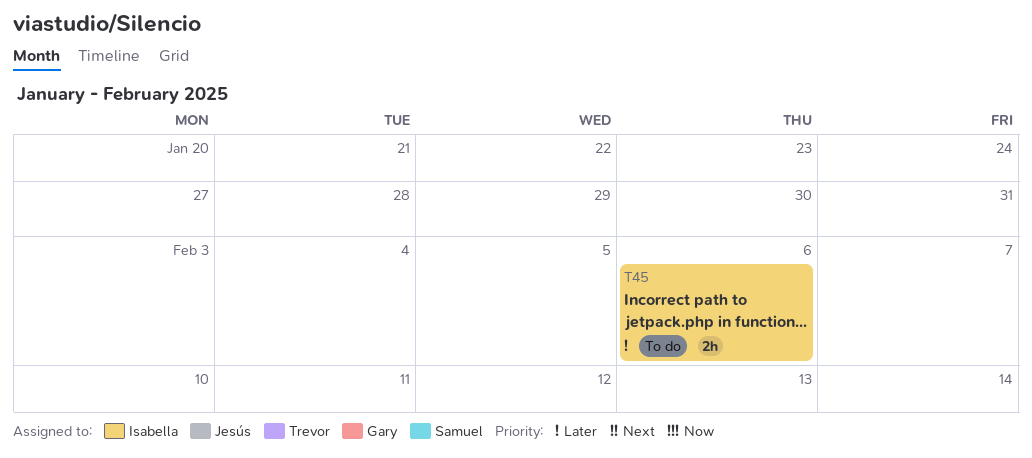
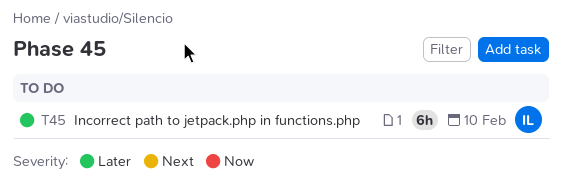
T45, estimate: 2h -> 6h
T45, due: Feb 6 -> Feb 10

